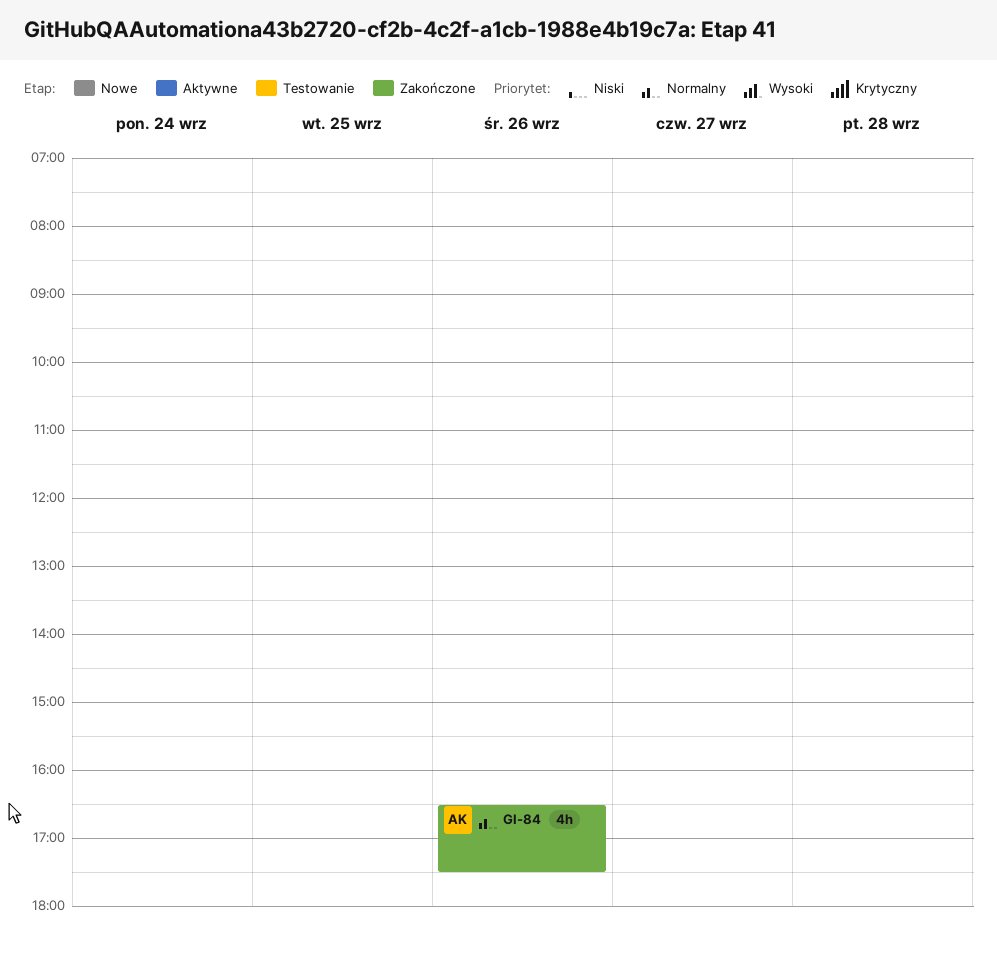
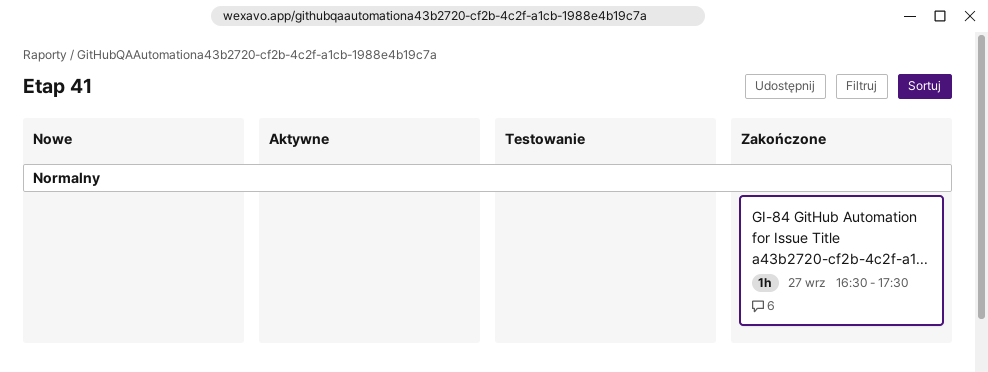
GI-84, estimate: 4h -> 1h
GI-84, day: Sep 26 -> Sep 27

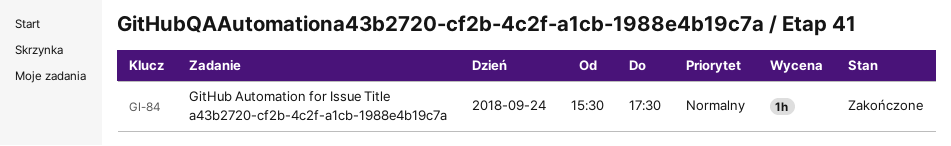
GI-84, day: Sep 27 -> Sep 24
GI-84, begins: 16:30 -> 15:30

